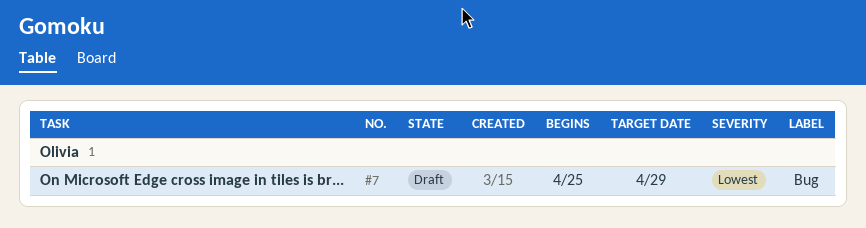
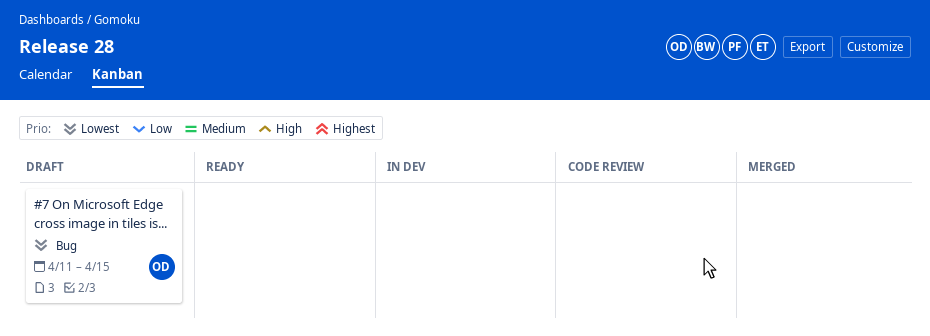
#7, start: Apr 25 -> Apr 11
#7, due: Apr 29 -> Apr 15

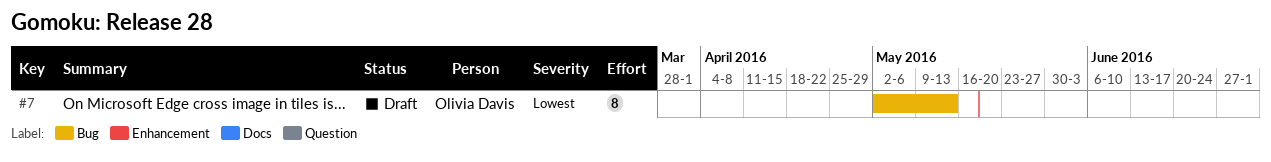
#7, start: Apr 11 -> May 2
#7, due: Apr 15 -> May 13

